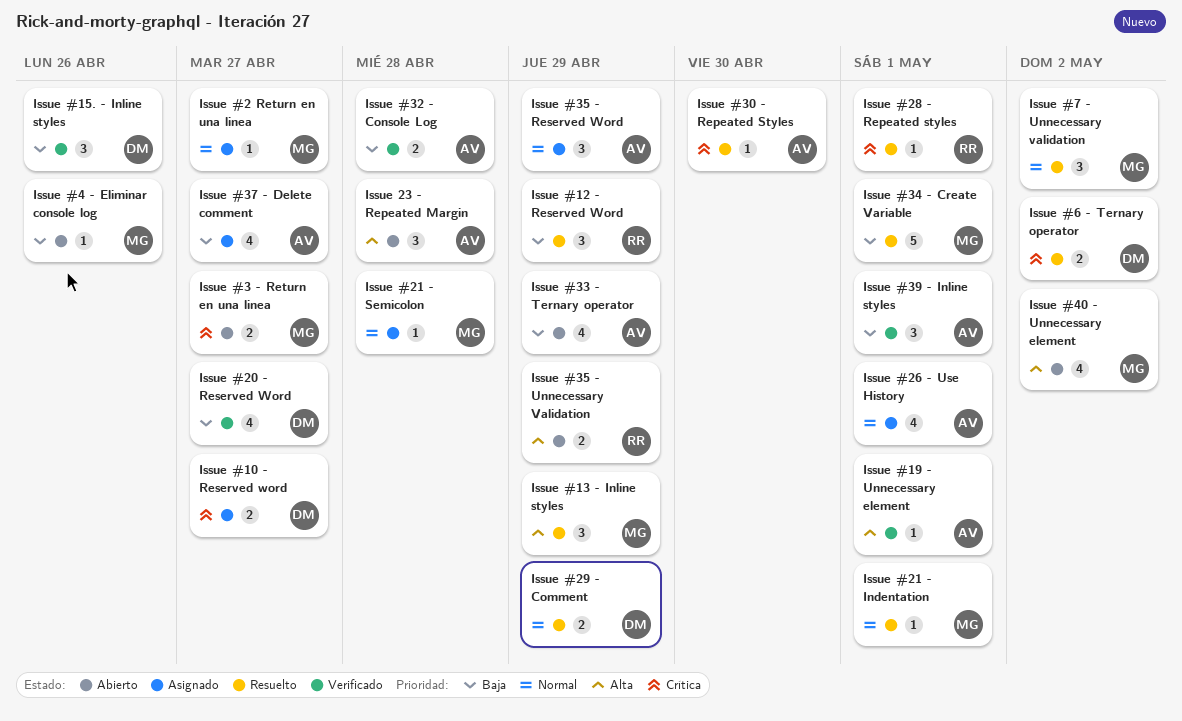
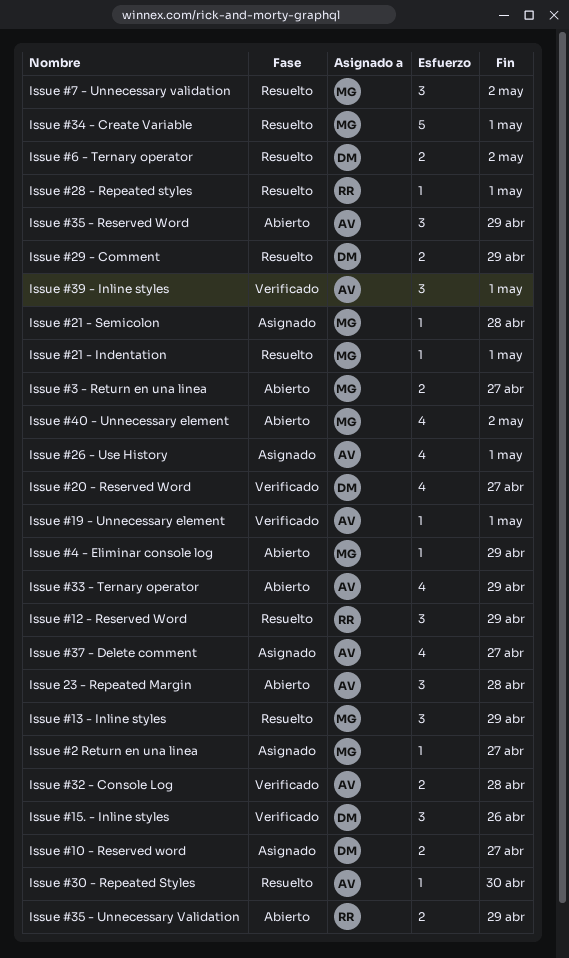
Issue #35 - Reserved Word, status: Asignado -> Abierto
Issue #4 - Eliminar console log, due: Apr 26 -> Apr 29

